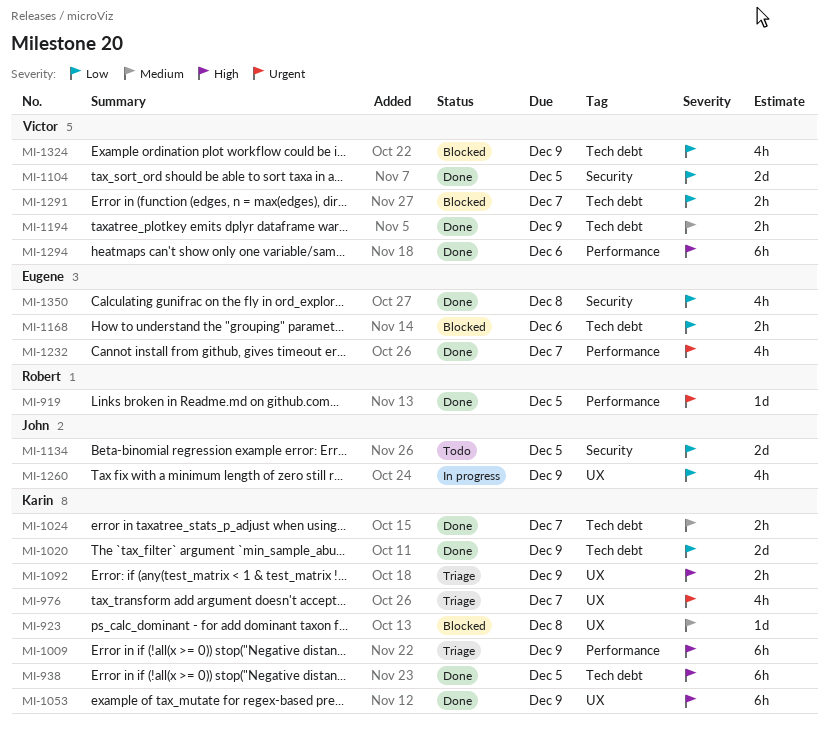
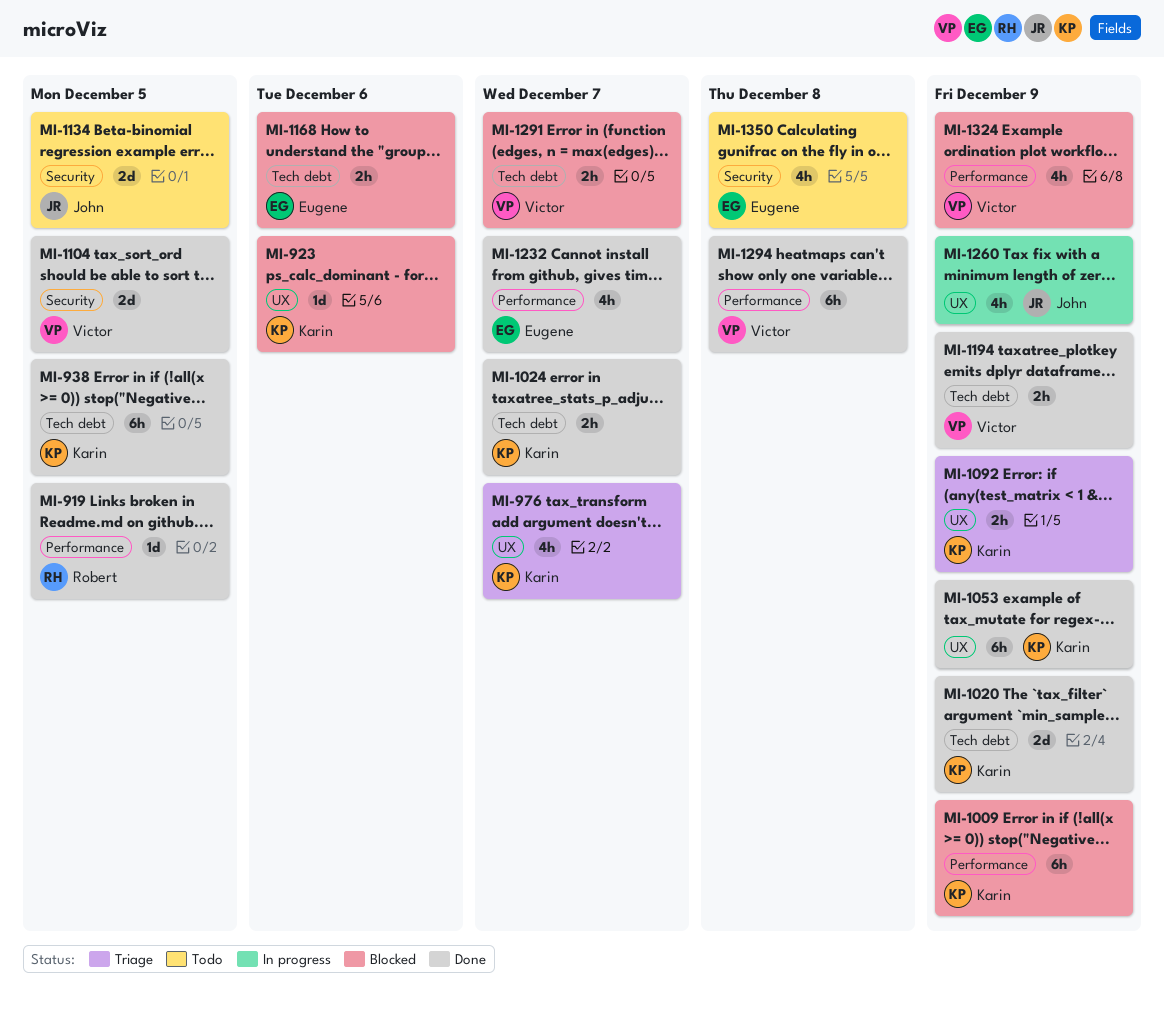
MI-923, due: Dec 8 -> Dec 6
MI-1009, status: Triage -> Blocked
MI-1294, due: Dec 6 -> Dec 8
MI-1324, label: Tech debt -> Performance
MI-1350, status: Done -> Todo

